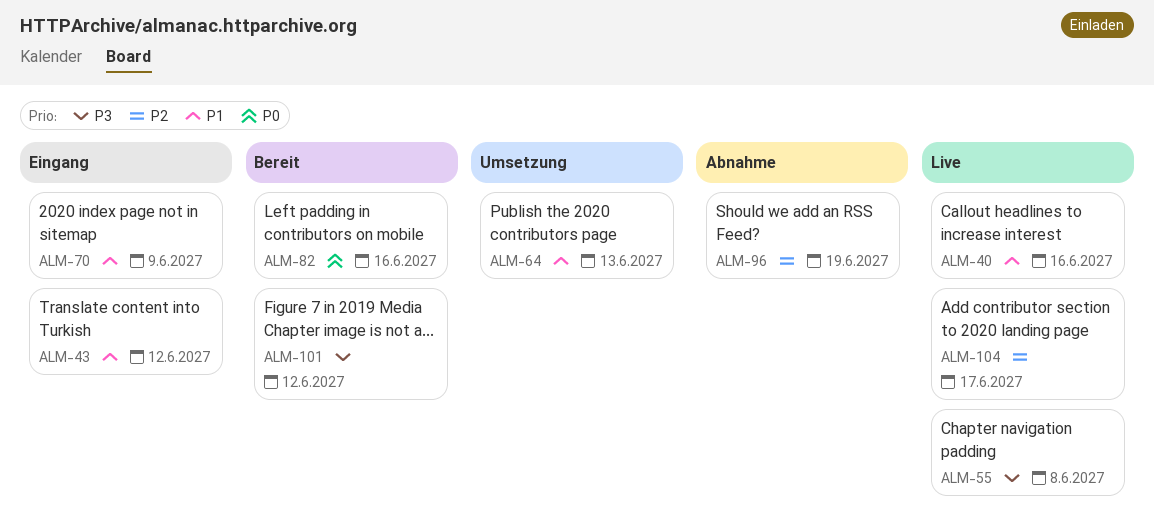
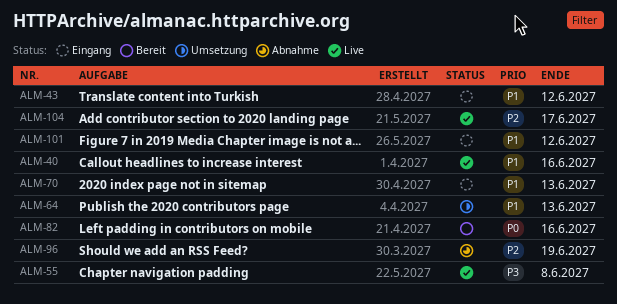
ALM-70, due: Jun 9 -> Jun 13
ALM-101, status: Bereit -> Eingang
ALM-101, priority: P3 -> P1

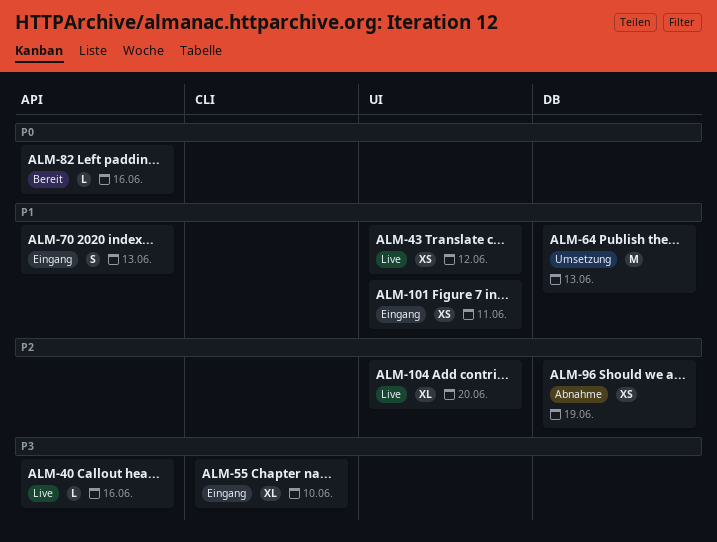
ALM-40, priority: P1 -> P3
ALM-43, status: Eingang -> Live
ALM-55, status: Live -> Eingang
ALM-55, due: Jun 8 -> Jun 10
ALM-101, due: Jun 12 -> Jun 11
ALM-104, due: Jun 17 -> Jun 20

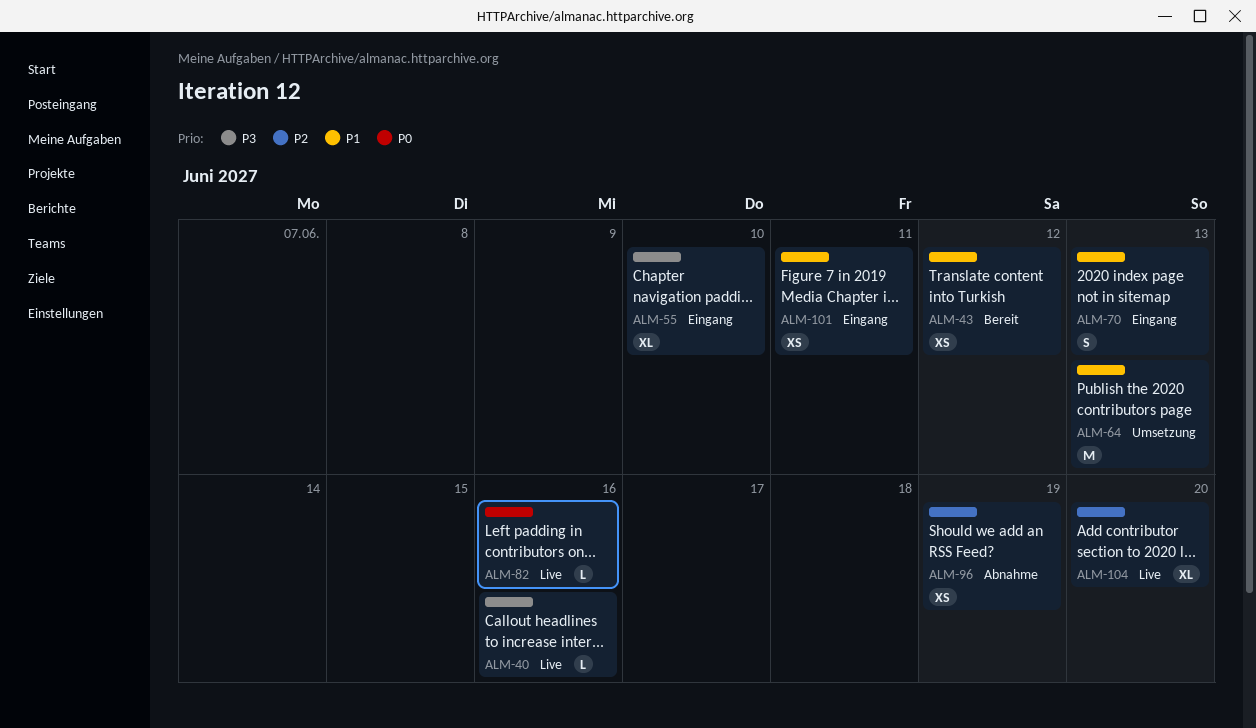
ALM-43, status: Live -> Bereit
ALM-82, status: Bereit -> Live

